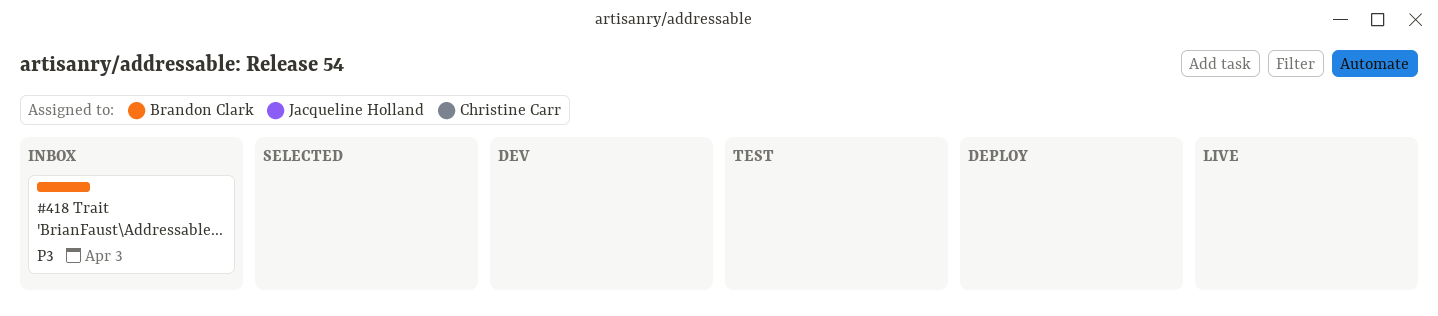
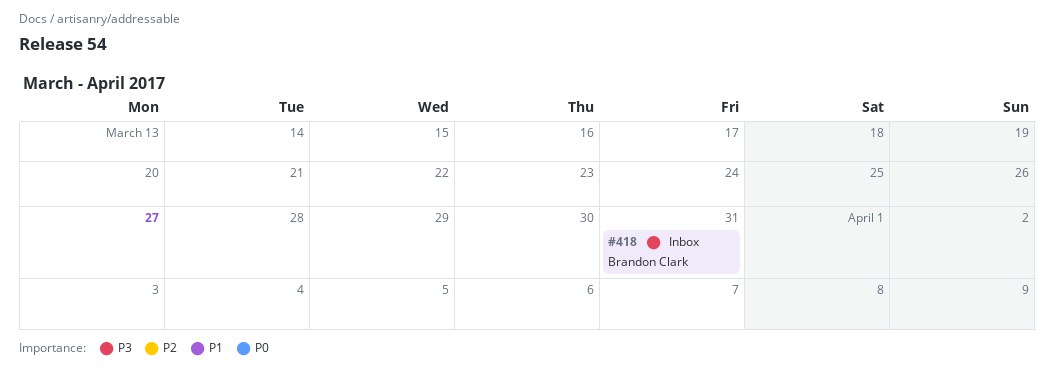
#418, due: Apr 3 -> Mar 31

